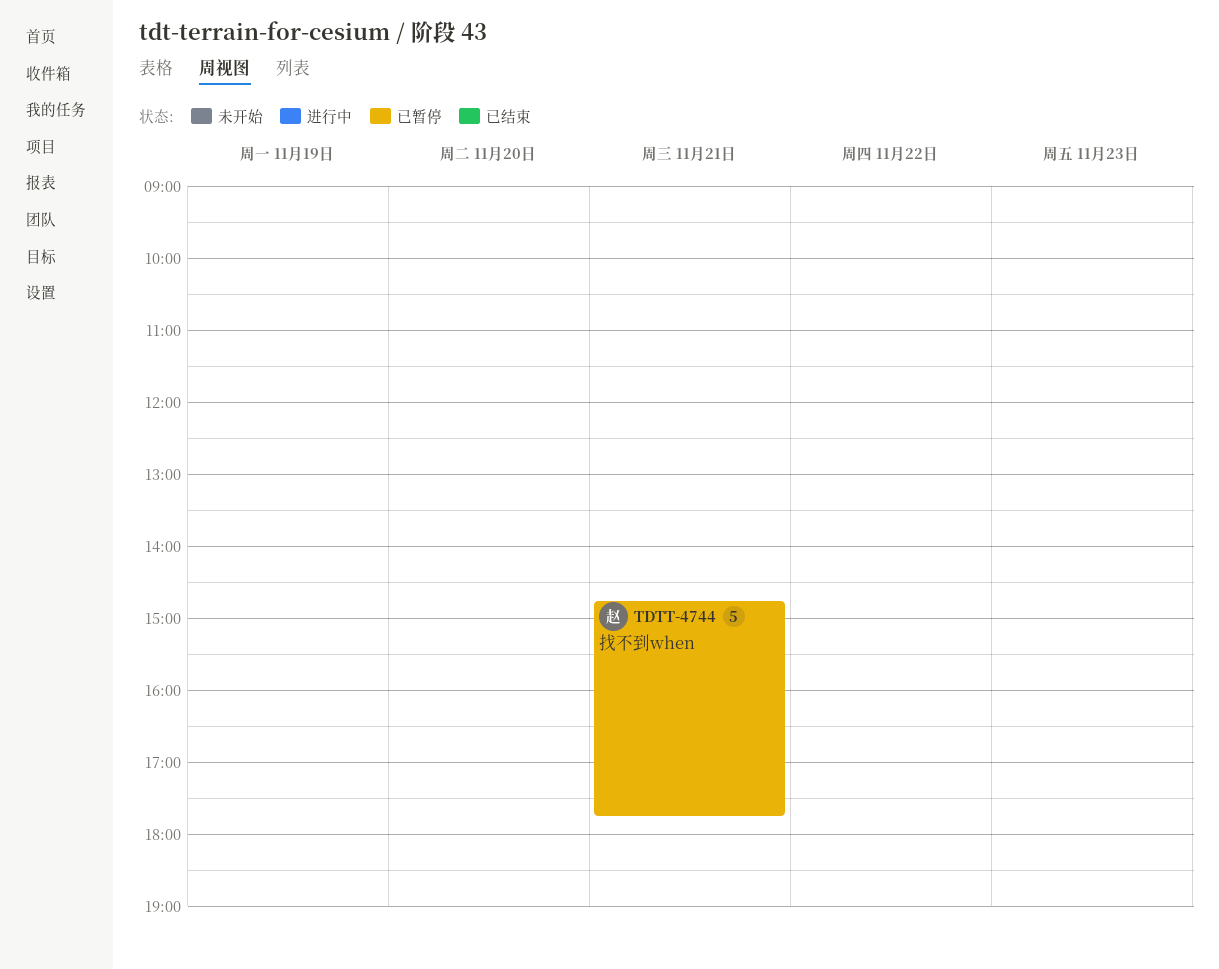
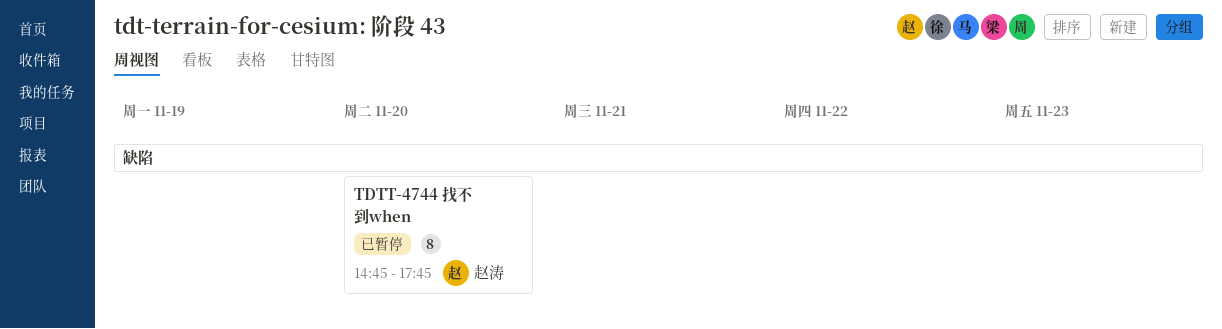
TDTT-4744, estimate: 5 -> 8
TDTT-4744, day: Nov 21 -> Nov 20

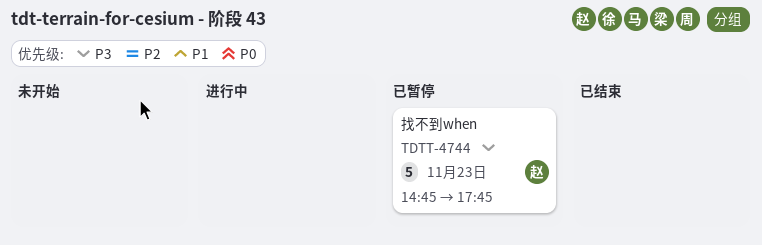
TDTT-4744, estimate: 8 -> 5
TDTT-4744, day: Nov 20 -> Nov 23

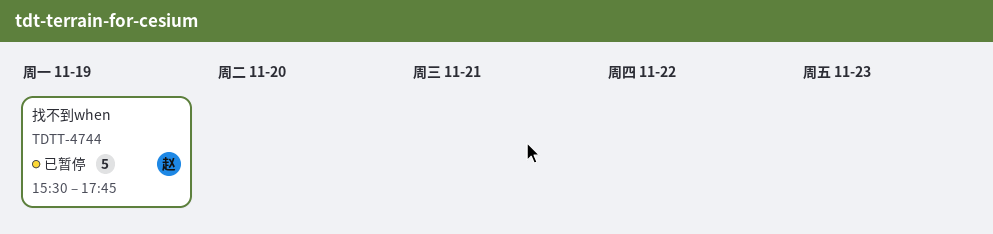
TDTT-4744, day: Nov 23 -> Nov 19
TDTT-4744, begins: 14:45 -> 15:30

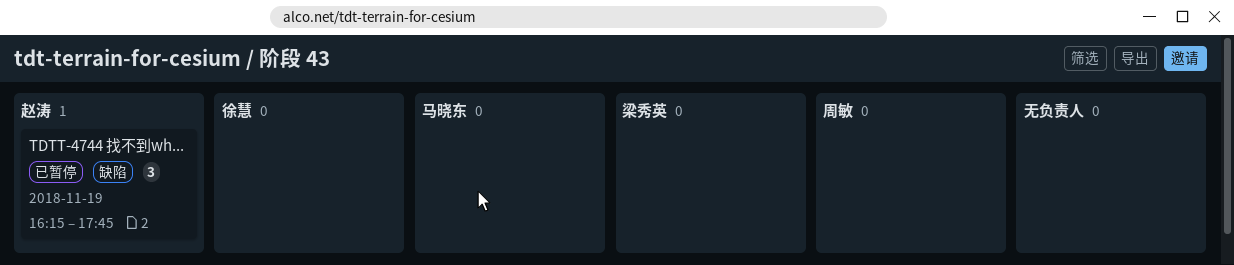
TDTT-4744, estimate: 5 -> 3
TDTT-4744, begins: 15:30 -> 16:15

